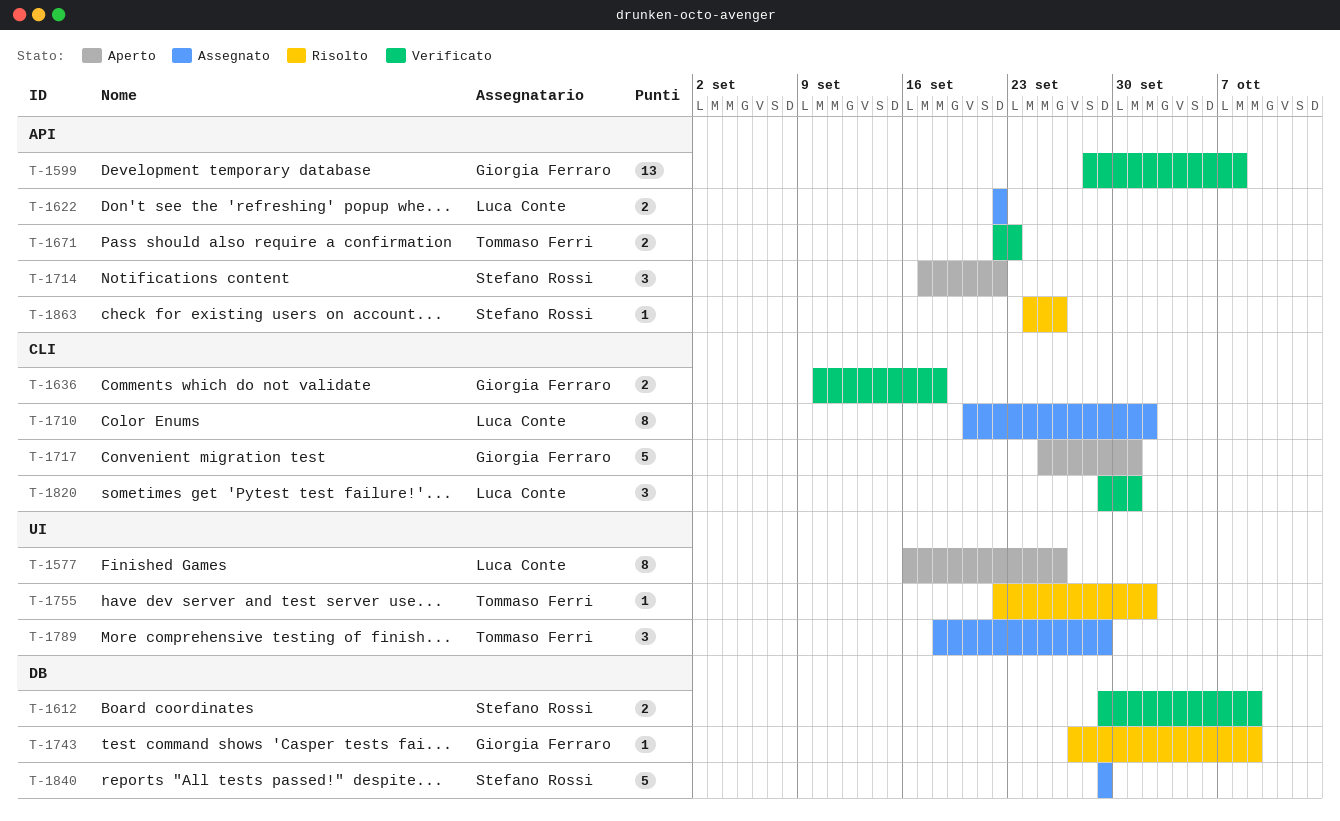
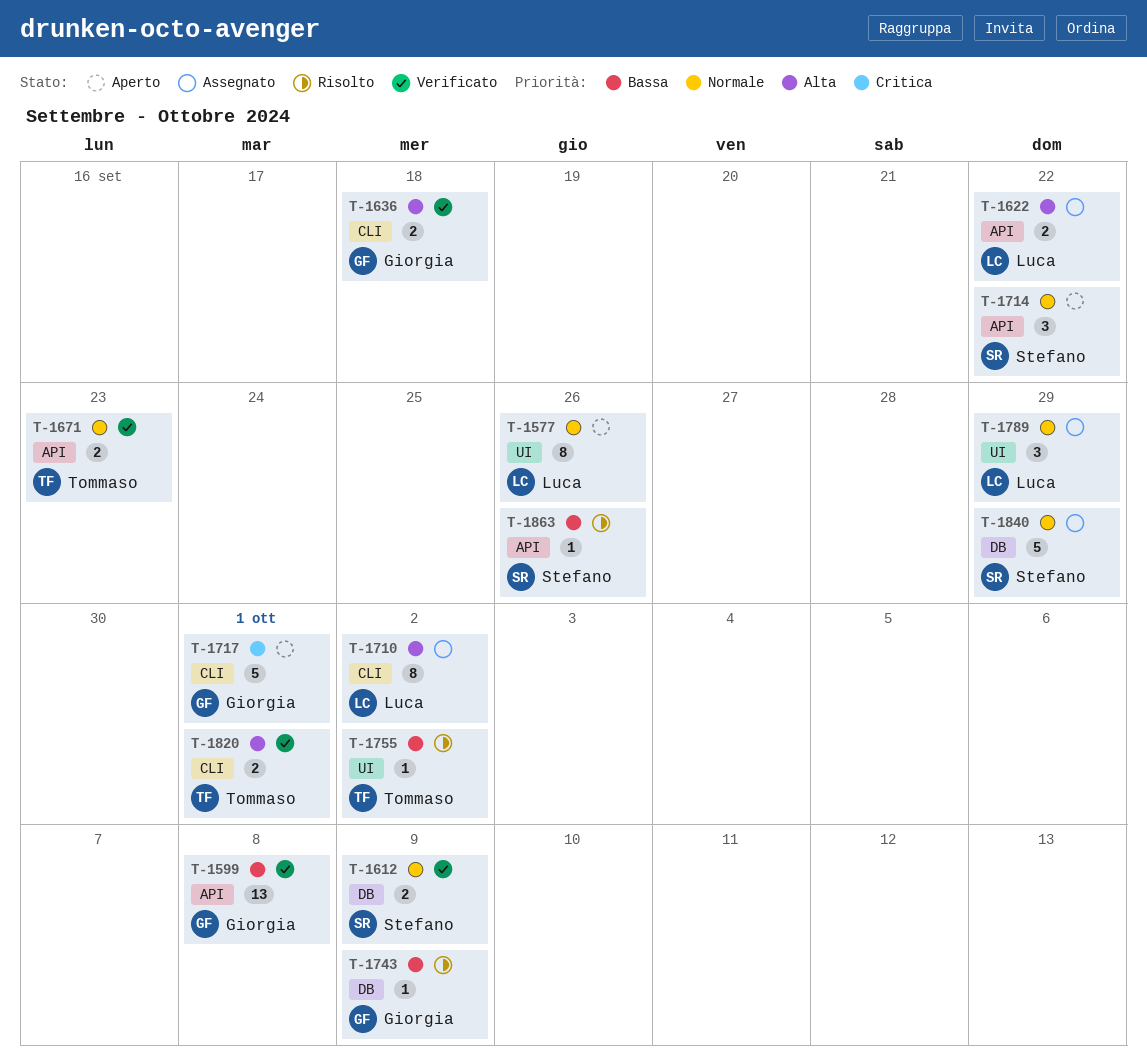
T-1789, owner: Tommaso Ferri -> Luca Conte
T-1820, owner: Luca Conte -> Tommaso Ferri
T-1820, estimate: 3 -> 2

